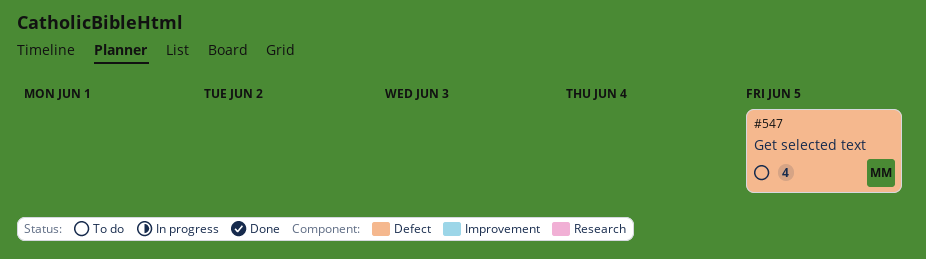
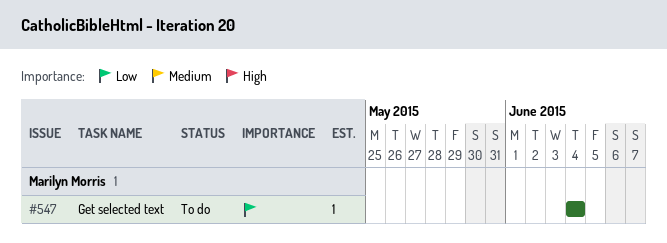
#547, estimate: 4 -> 1
#547, due: Jun 5 -> Jun 4

